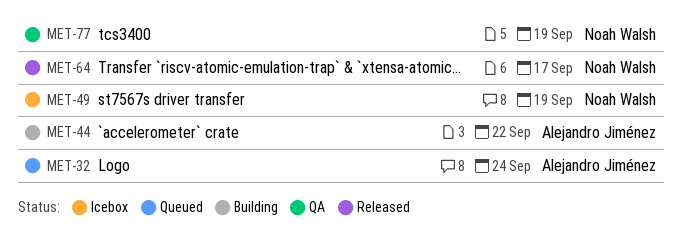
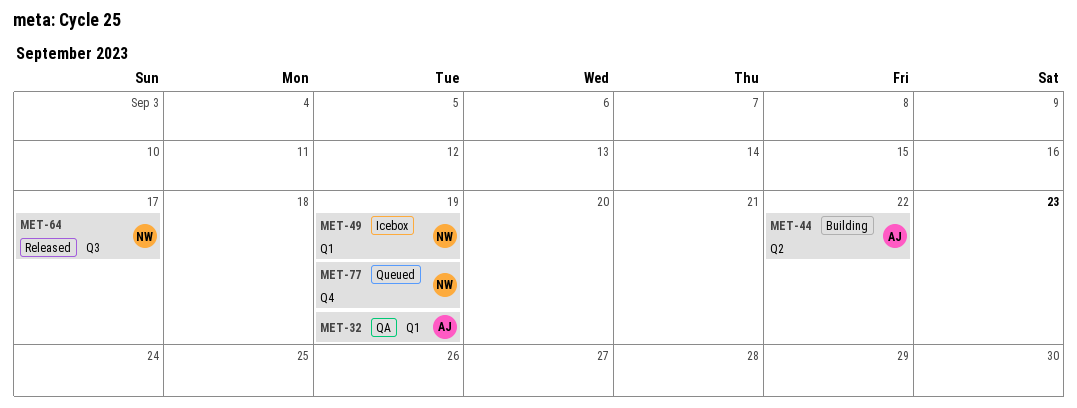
MET-32, status: Queued -> QA
MET-32, due: Sep 24 -> Sep 19
MET-77, status: QA -> Queued

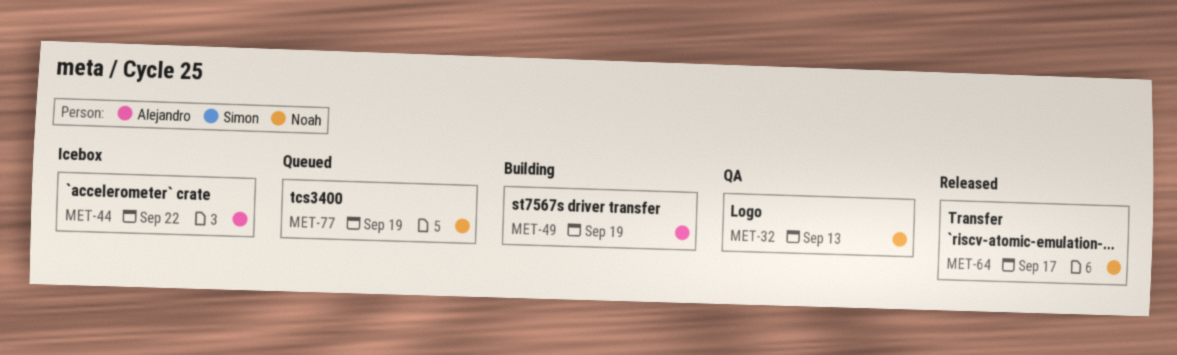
MET-32, owner: Alejandro -> Noah
MET-32, due: Sep 19 -> Sep 13
MET-44, status: Building -> Icebox
MET-49, status: Icebox -> Building
MET-49, owner: Noah -> Alejandro

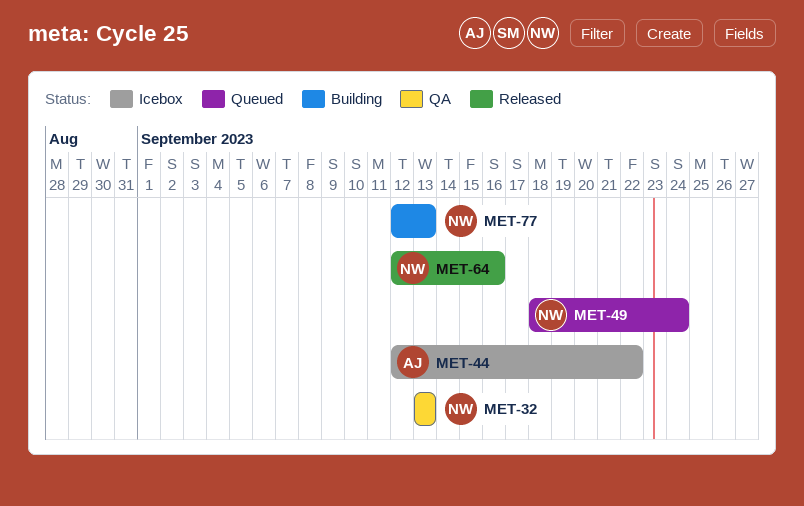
MET-49, status: Building -> Queued
MET-49, owner: Alejandro -> Noah
MET-49, due: Sep 19 -> Sep 24
MET-64, due: Sep 17 -> Sep 16
MET-77, status: Queued -> Building
MET-77, due: Sep 19 -> Sep 13

